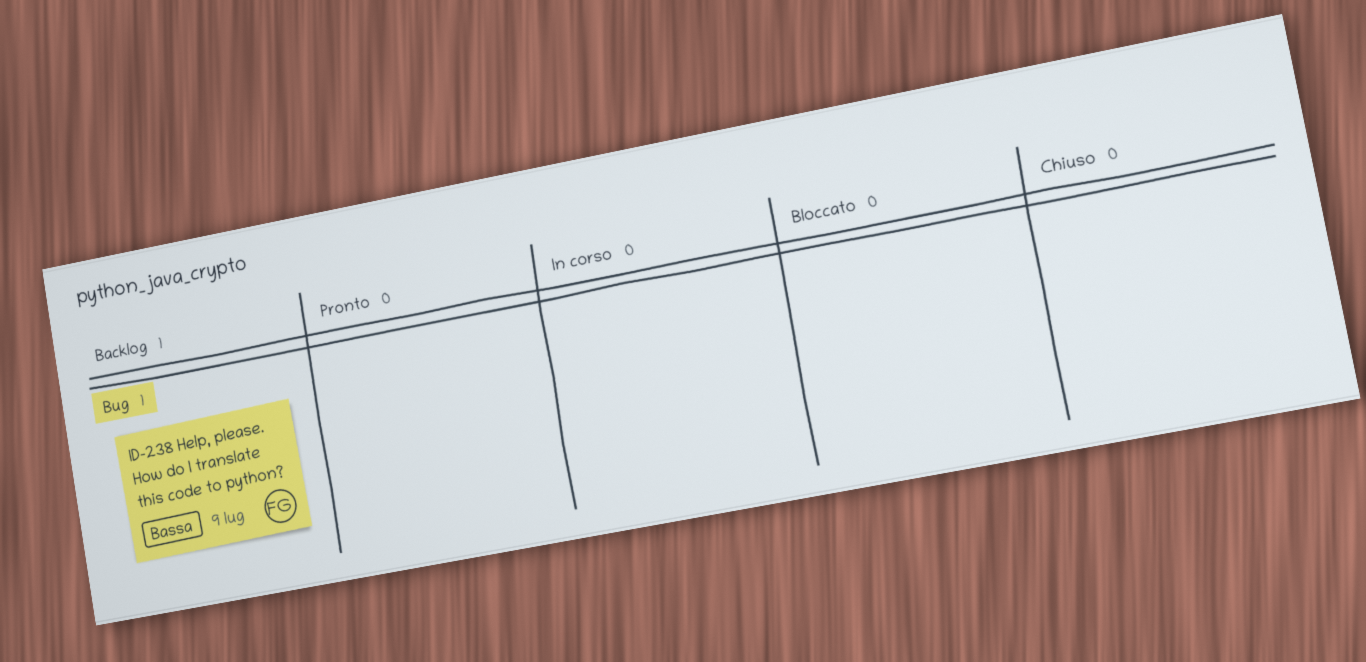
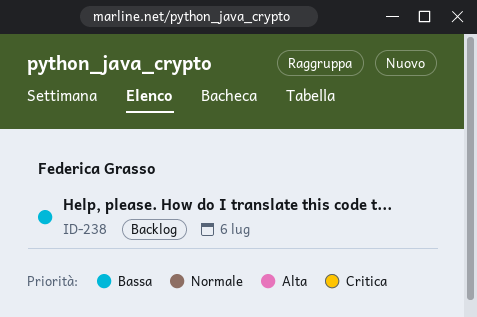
ID-238, due: Jul 9 -> Jul 6

